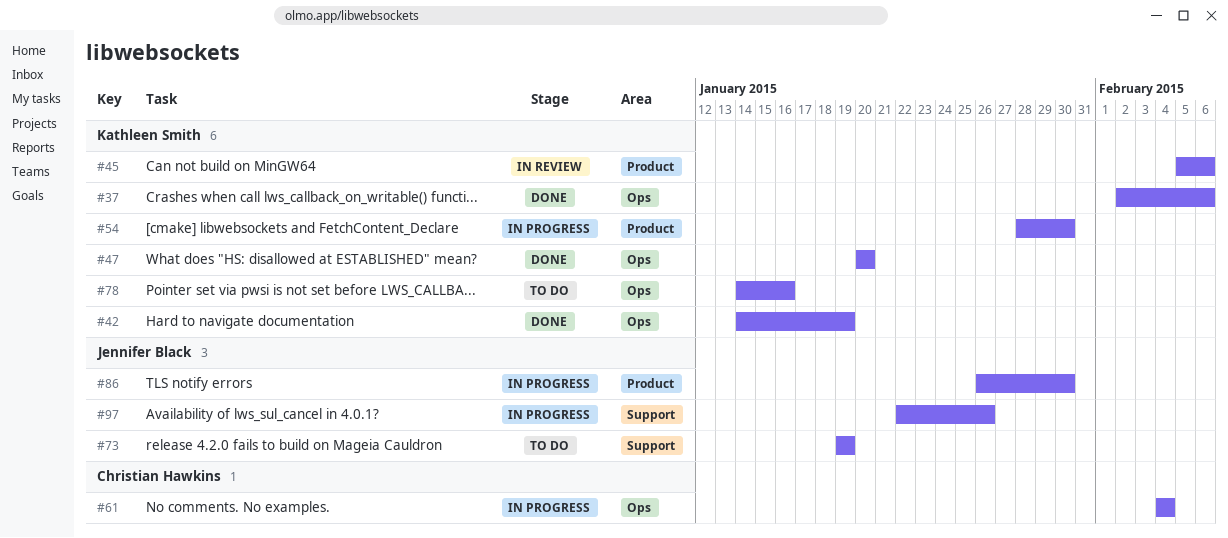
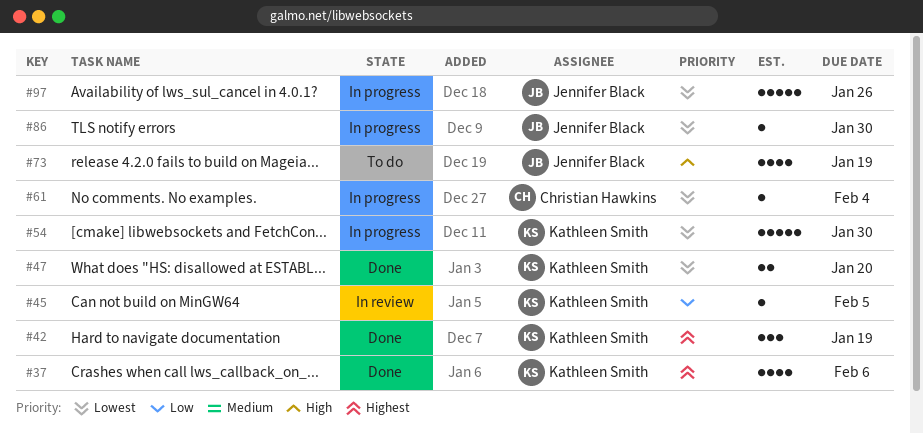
#45, due: Feb 6 -> Feb 5
#78: present -> none

